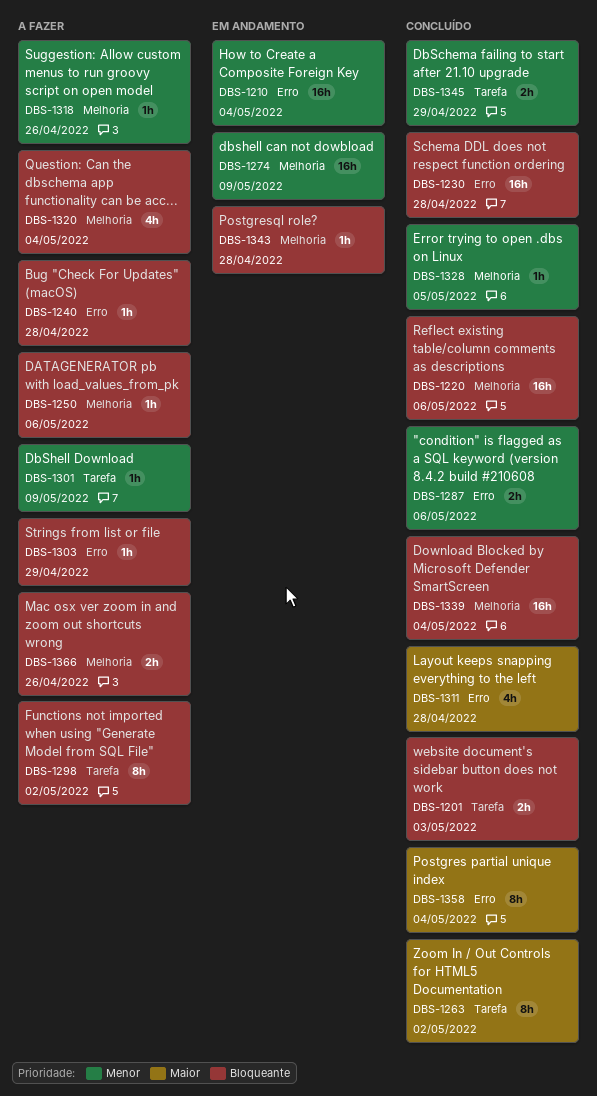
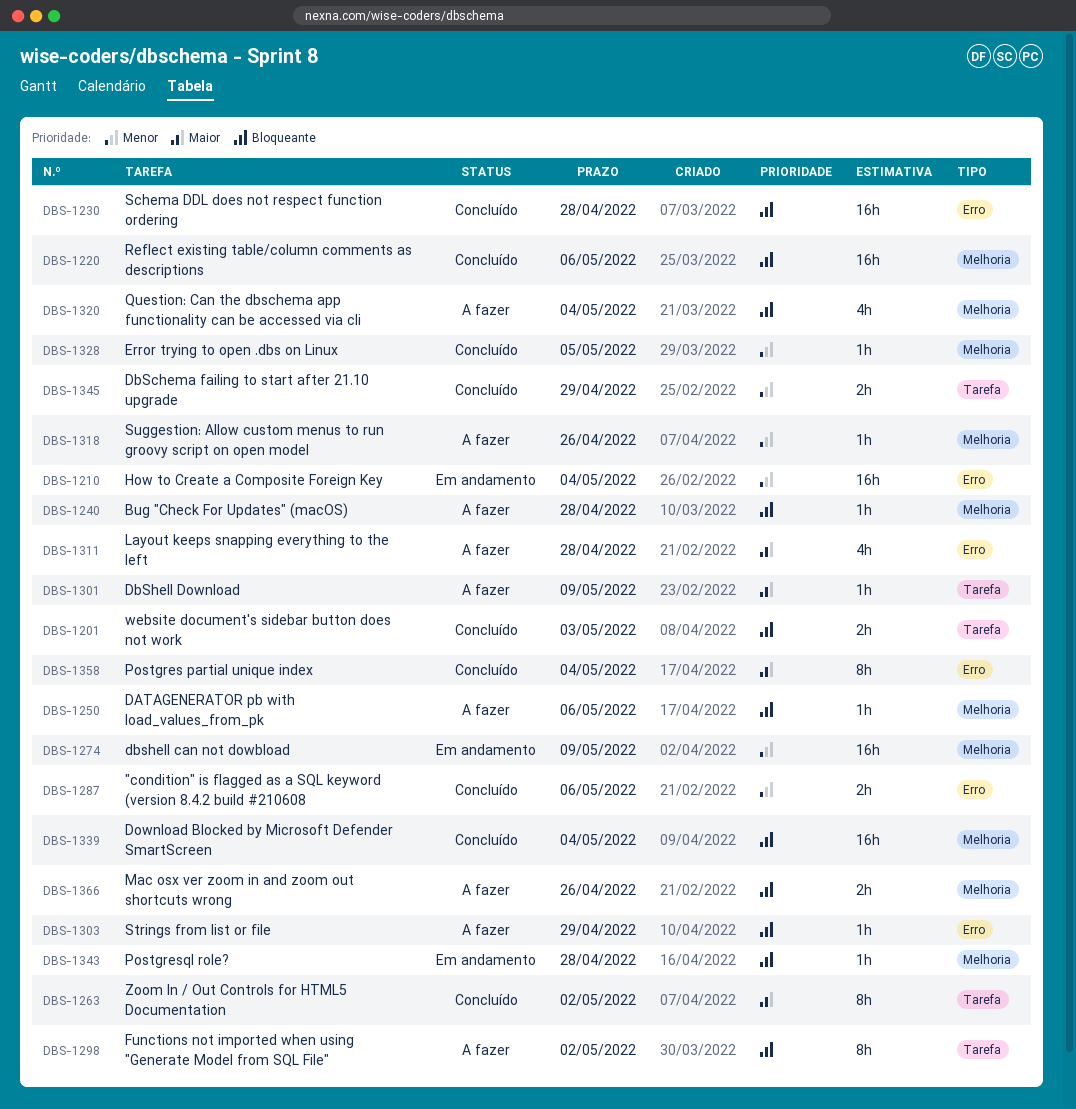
DBS-1240, label: Erro -> Melhoria
DBS-1301, priority: Menor -> Maior
DBS-1311, status: Concluído -> A fazer

